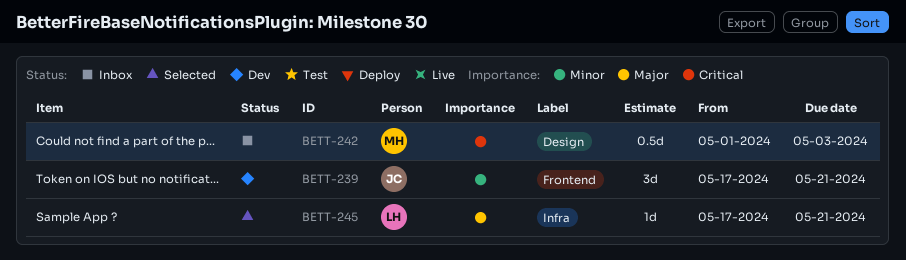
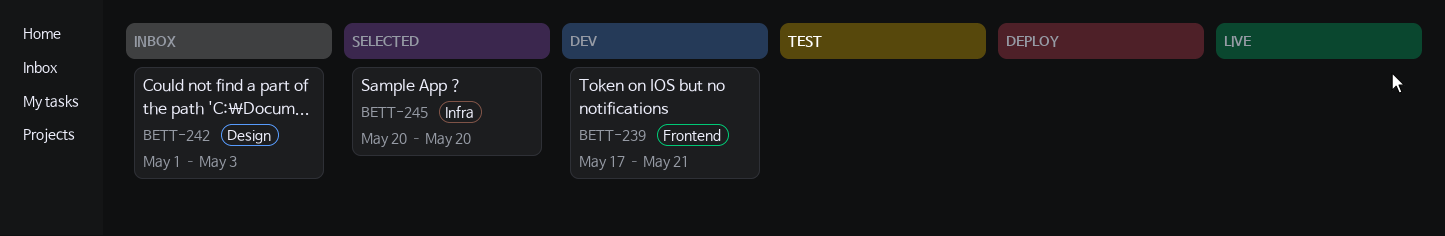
BETT-245, start: May 17 -> May 20
BETT-245, due: May 21 -> May 20

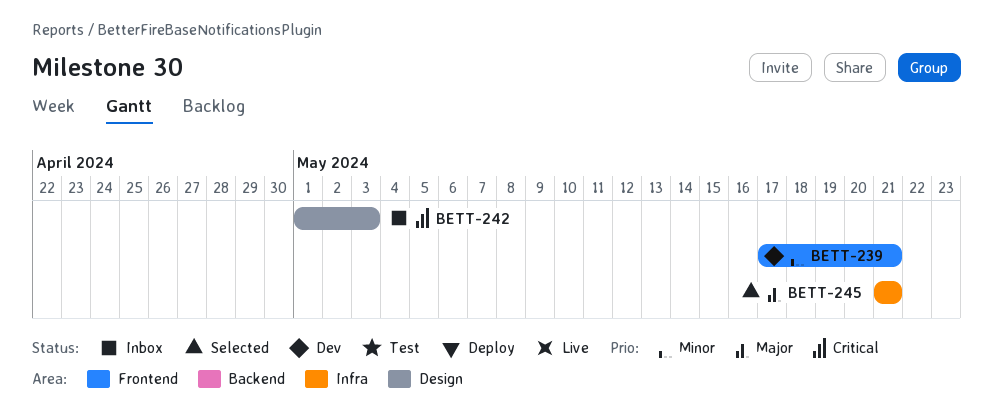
BETT-245, start: May 20 -> May 21
BETT-245, due: May 20 -> May 21

